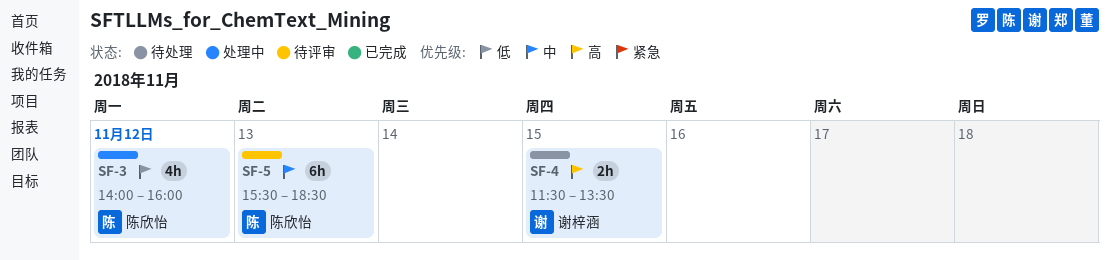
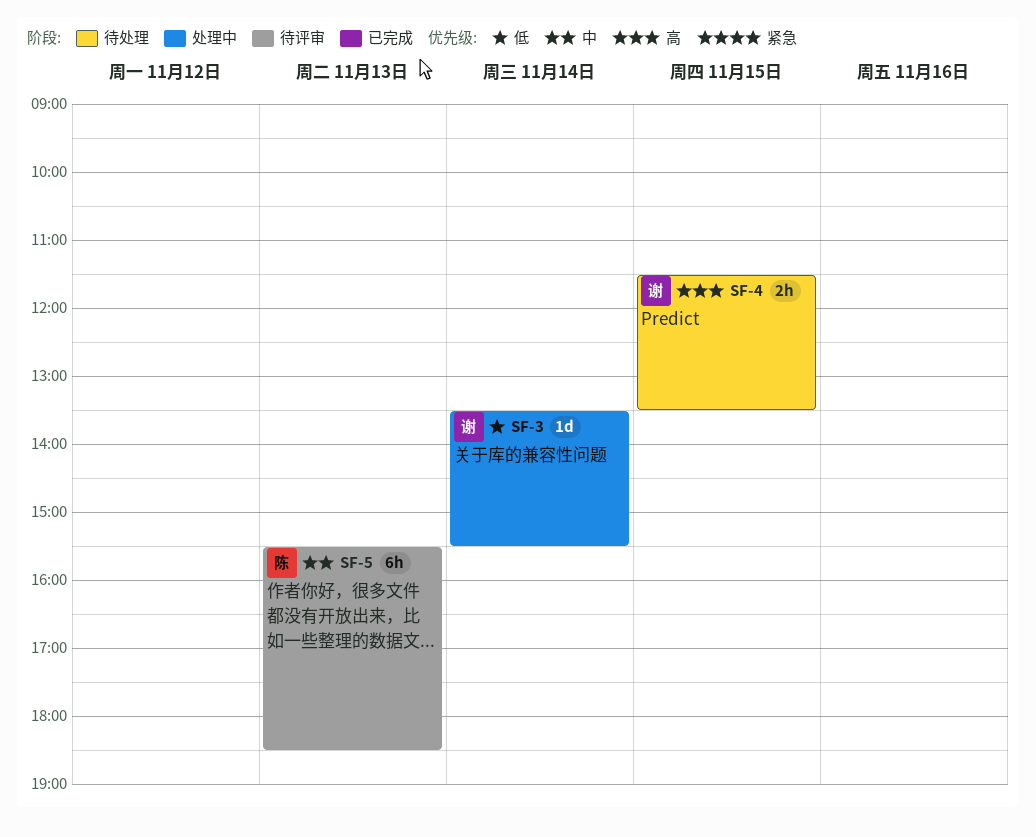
SF-3, owner: 陈欣怡 -> 谢梓涵
SF-3, estimate: 4h -> 1d
SF-3, day: Nov 12 -> Nov 14
SF-3, begins: 14:00 -> 13:30
SF-3, ends: 16:00 -> 15:30

